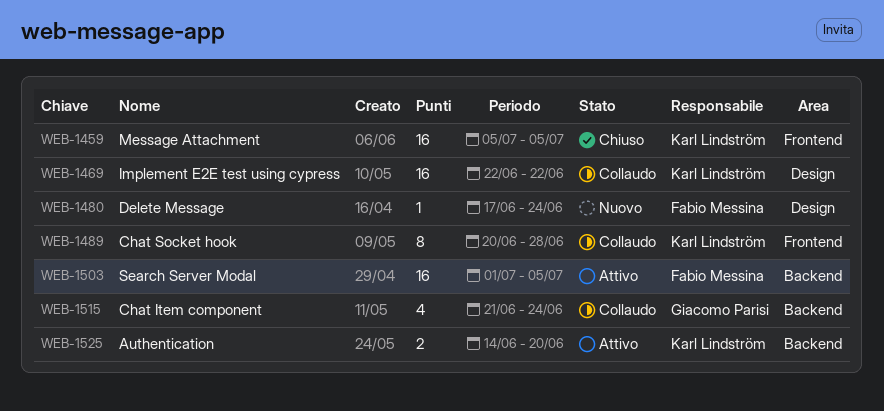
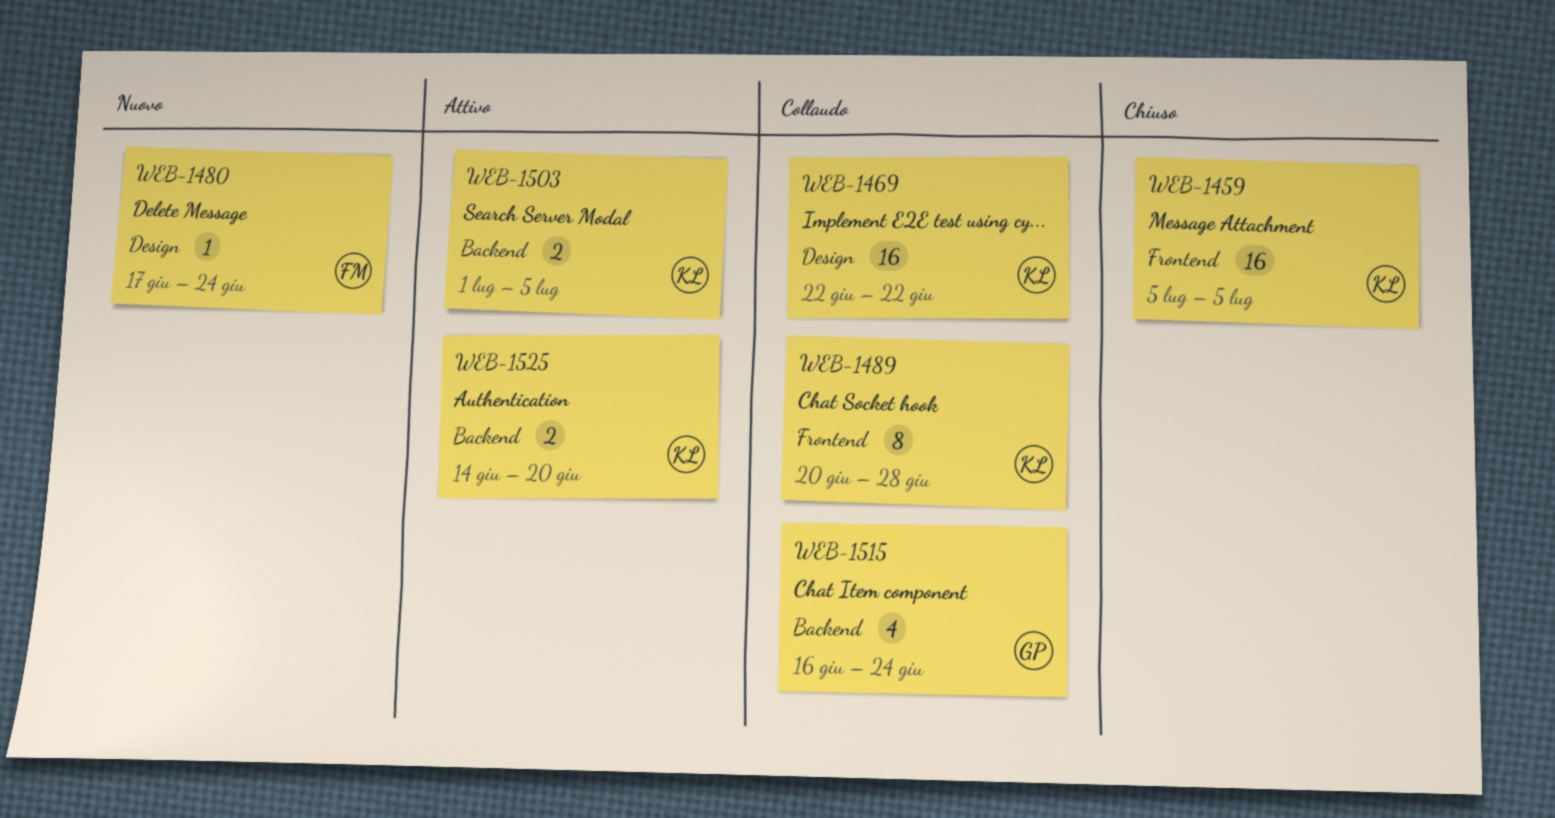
WEB-1503, owner: Fabio Messina -> Karl Lindström
WEB-1503, estimate: 16 -> 2
WEB-1515, start: Jun 21 -> Jun 16

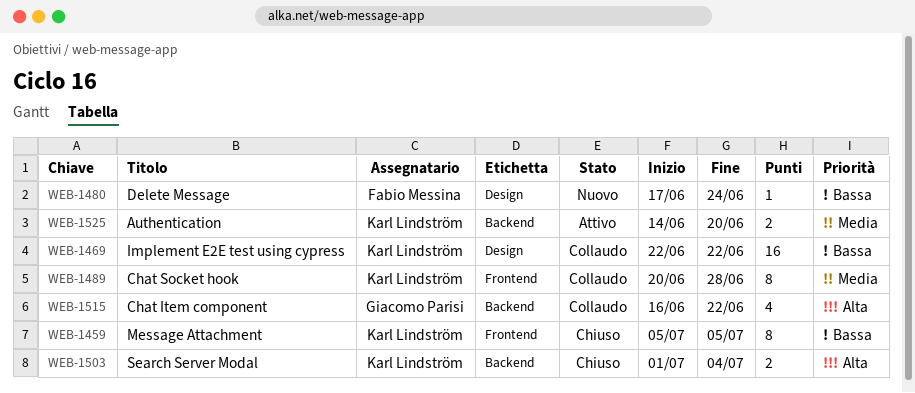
WEB-1459, estimate: 16 -> 8
WEB-1503, status: Attivo -> Chiuso
WEB-1503, due: Jul 5 -> Jul 4
WEB-1515, due: Jun 24 -> Jun 22

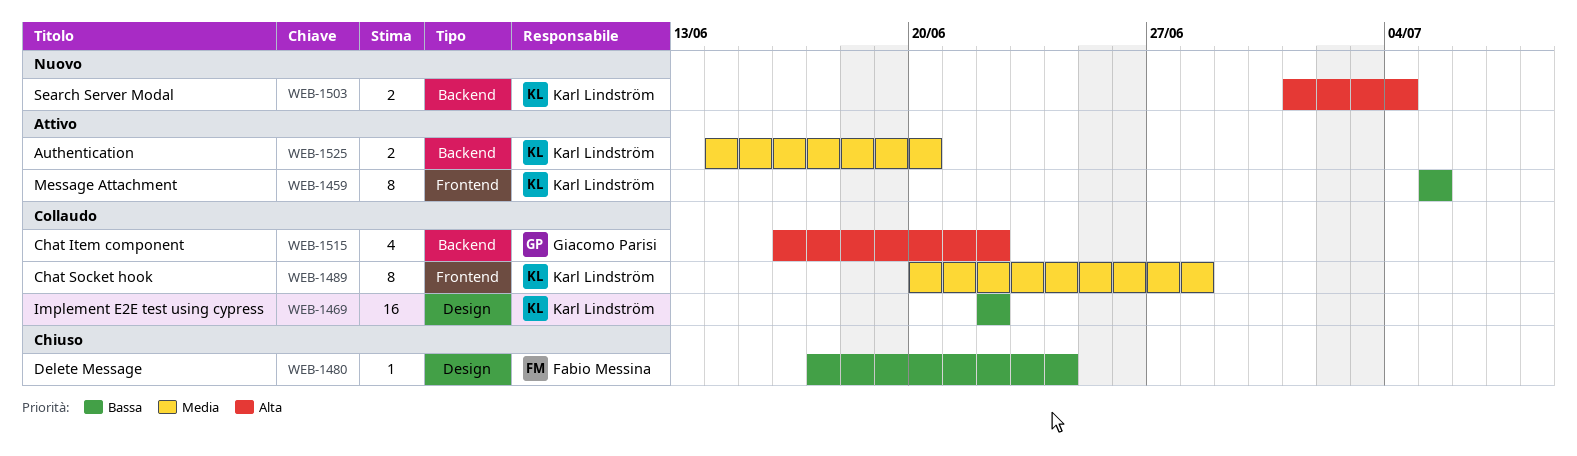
WEB-1459, status: Chiuso -> Attivo
WEB-1480, status: Nuovo -> Chiuso
WEB-1503, status: Chiuso -> Nuovo

